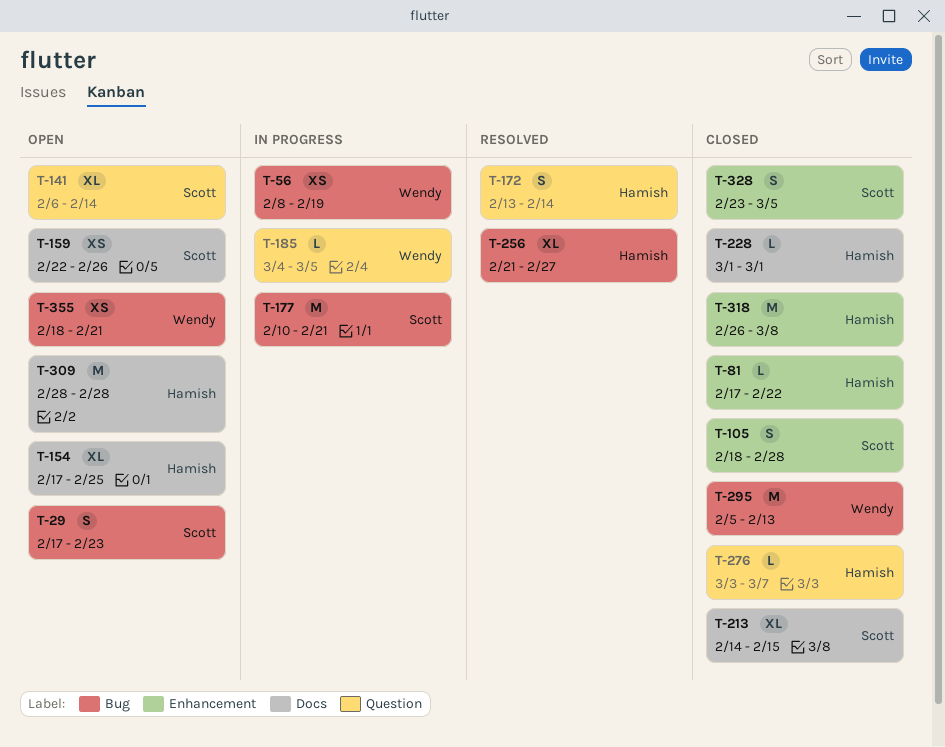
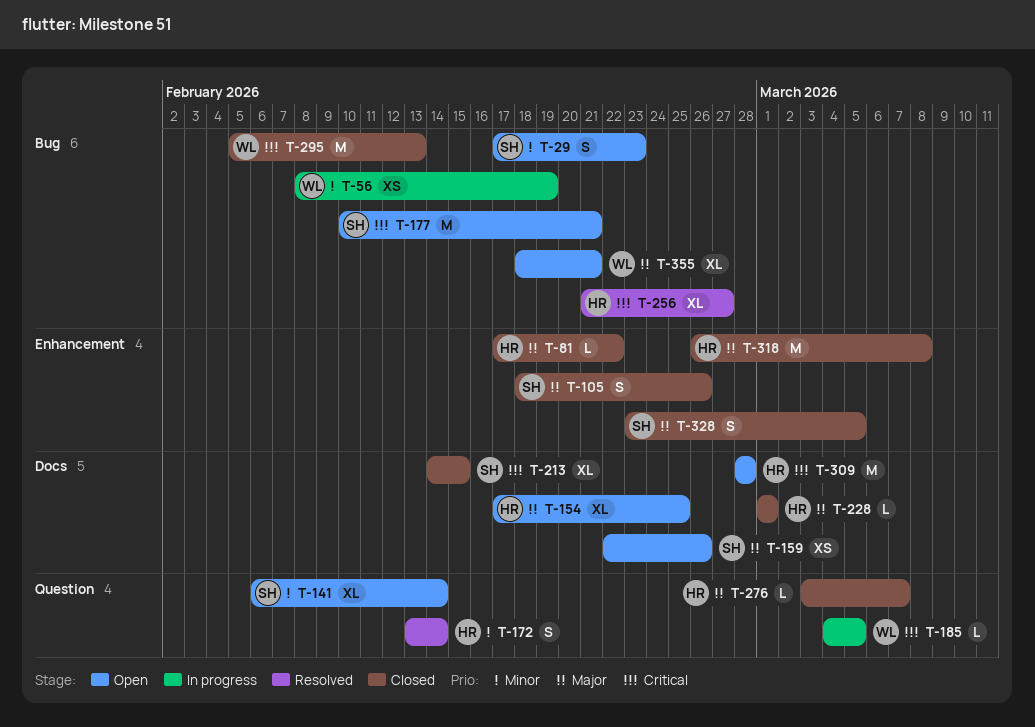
T-105, due: Feb 28 -> Feb 26
T-177, status: In progress -> Open
T-355, estimate: XS -> XL

